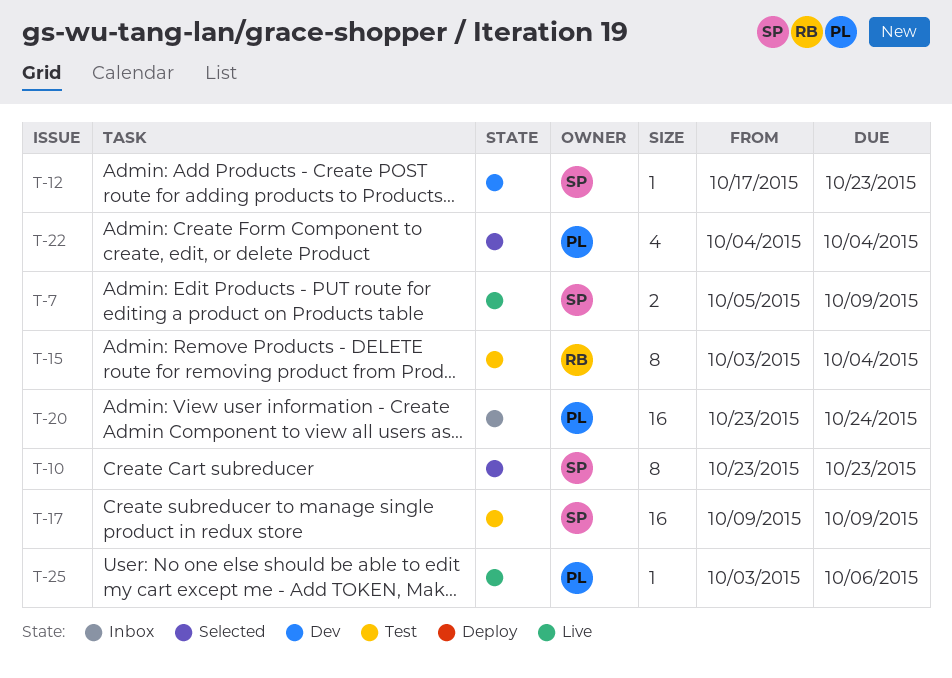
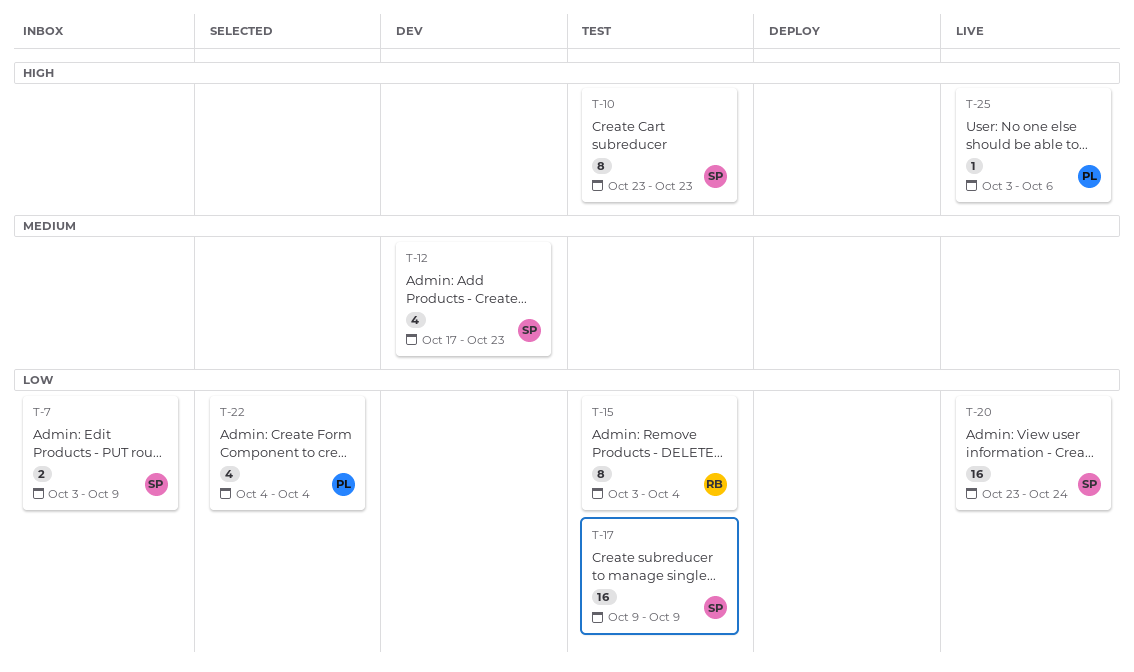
T-7, status: Live -> Inbox
T-7, start: Oct 5 -> Oct 3
T-10, status: Selected -> Test
T-12, estimate: 1 -> 4
T-20, status: Inbox -> Live
T-20, owner: PL -> SP

